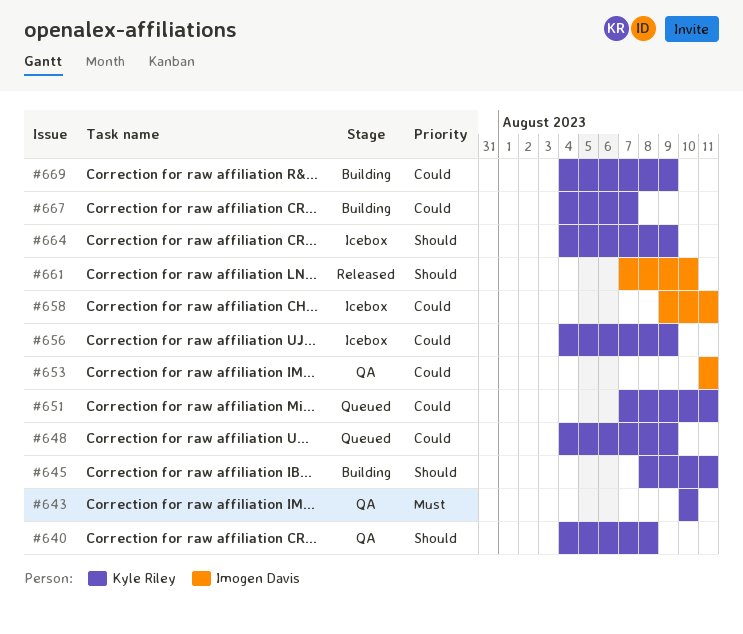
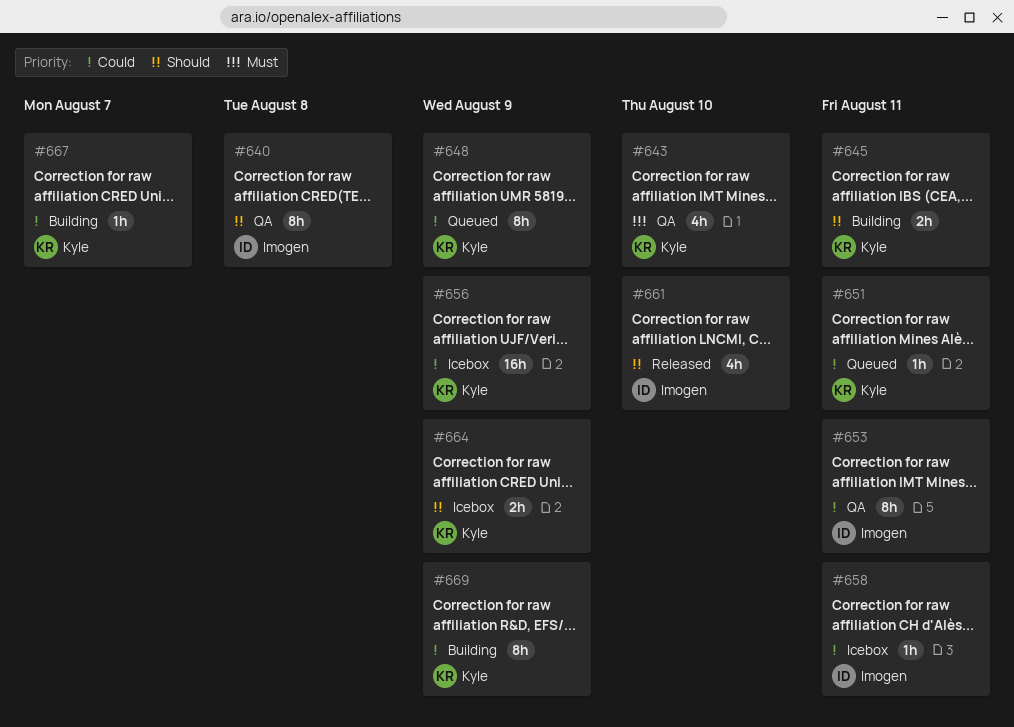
#640, owner: Kyle Riley -> Imogen Davis

